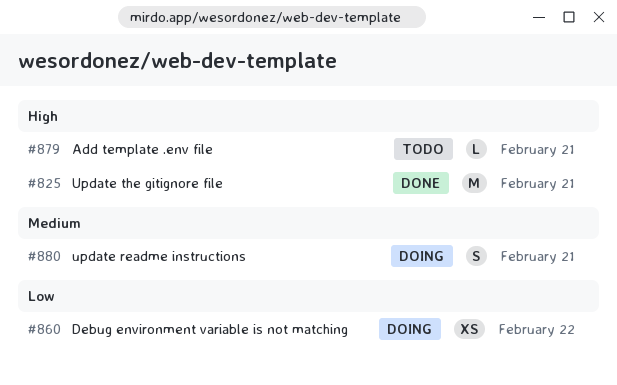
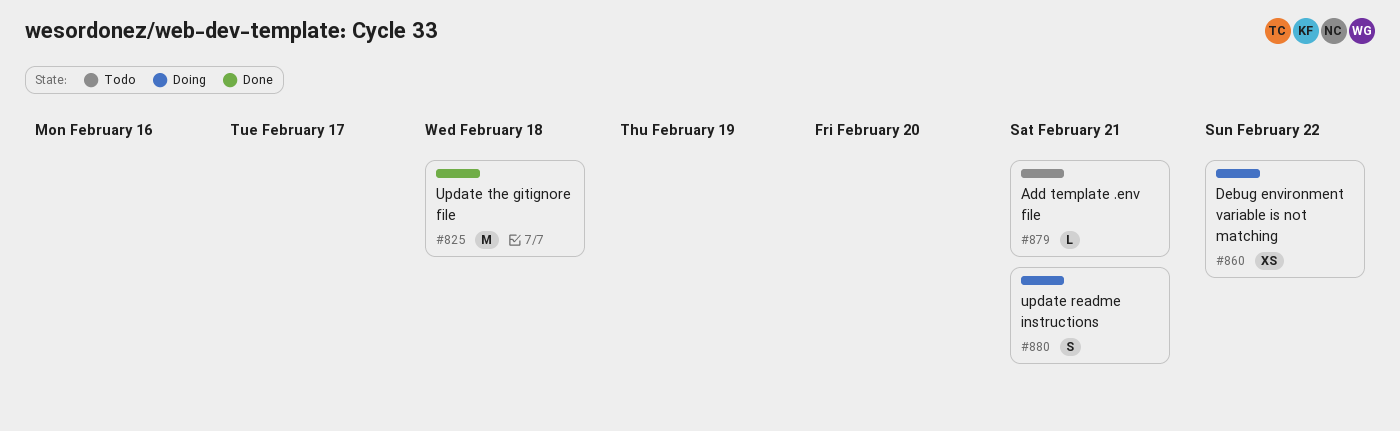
#825, due: Feb 21 -> Feb 18

